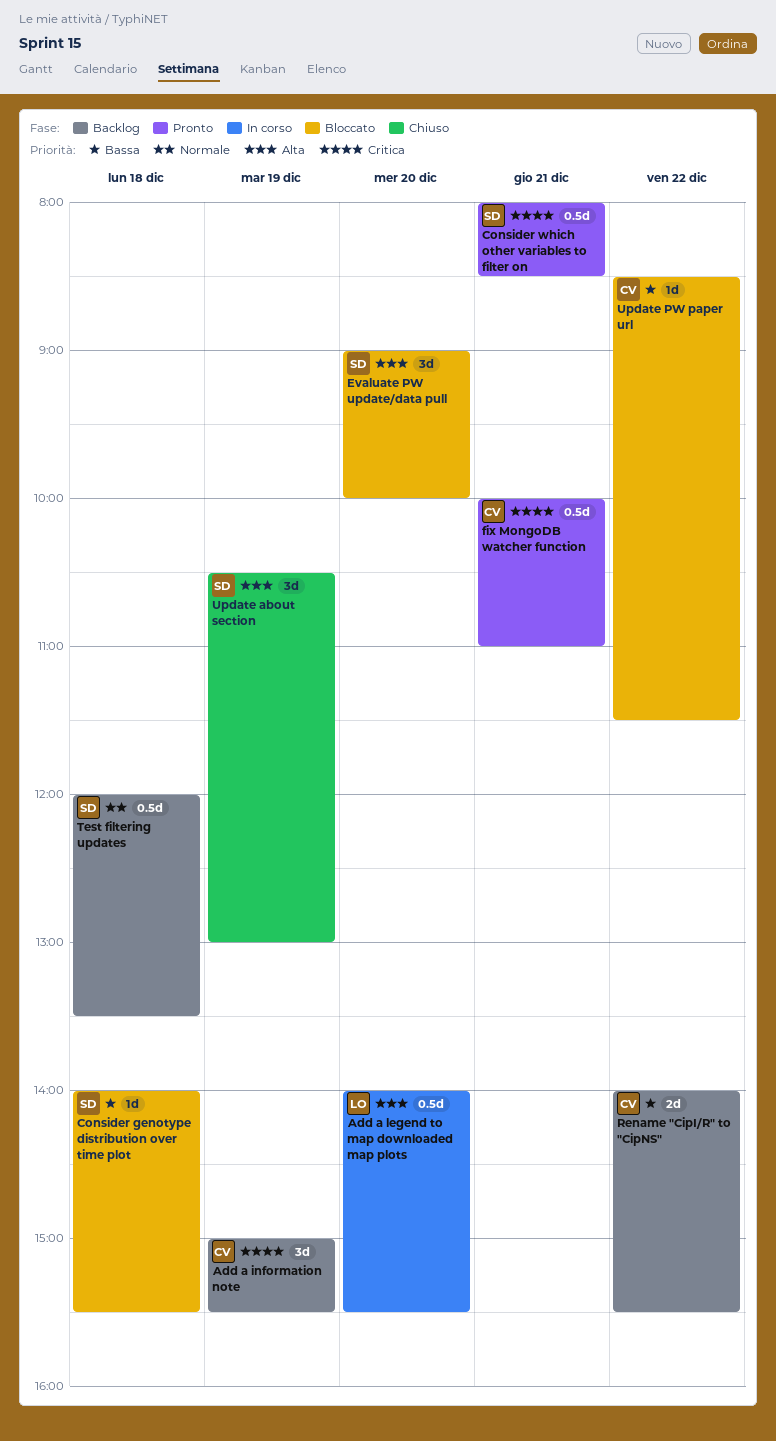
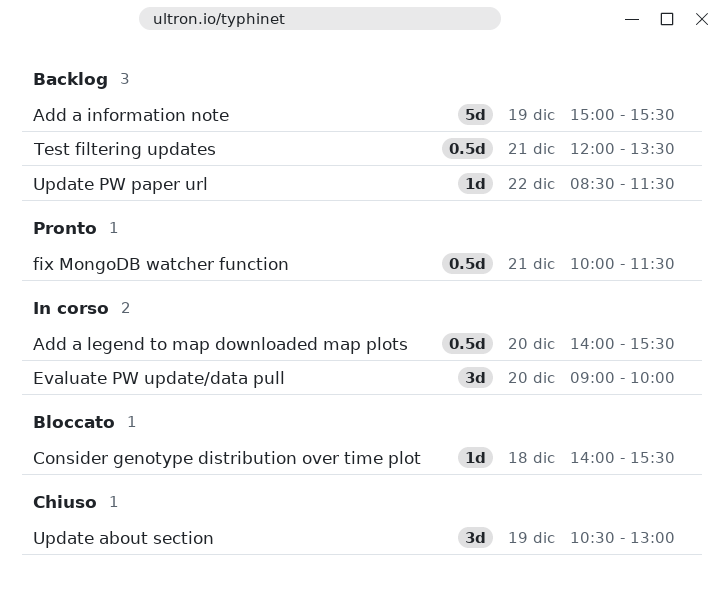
Add a information note, estimate: 3d -> 5d
Consider which other variables to filter on: present -> none
Evaluate PW update/data pull, status: Bloccato -> In corso
fix MongoDB watcher function, ends: 11:00 -> 11:30
Rename "CipI/R" to "CipNS": present -> none
Test filtering updates, day: Dec 18 -> Dec 21
Update PW paper url, status: Bloccato -> Backlog

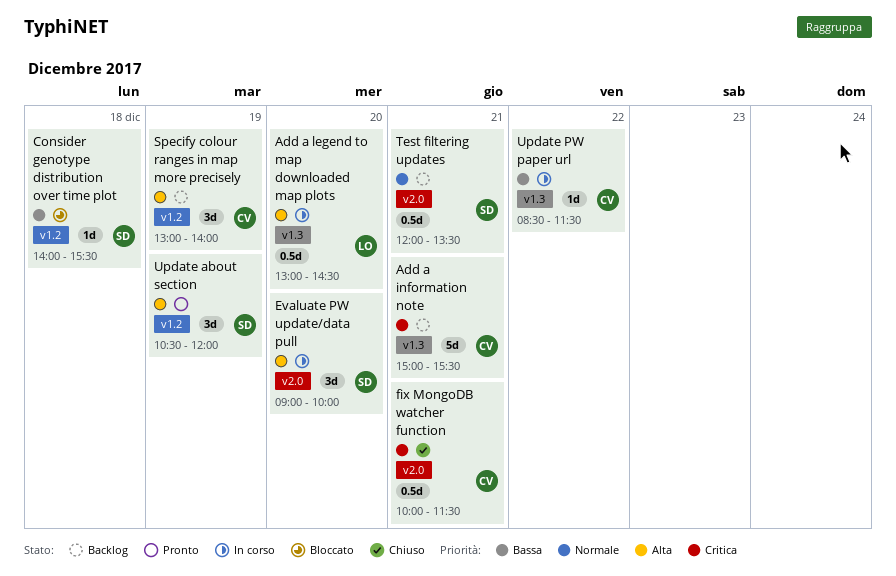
Add a information note, day: Dec 19 -> Dec 21
Add a legend to map downloaded map plots, begins: 14:00 -> 13:00
Add a legend to map downloaded map plots, ends: 15:30 -> 14:30
fix MongoDB watcher function, status: Pronto -> Chiuso
Specify colour ranges in map more precisely: none -> present
Update about section, status: Chiuso -> Pronto
Update about section, ends: 13:00 -> 12:00
Update PW paper url, status: Backlog -> In corso

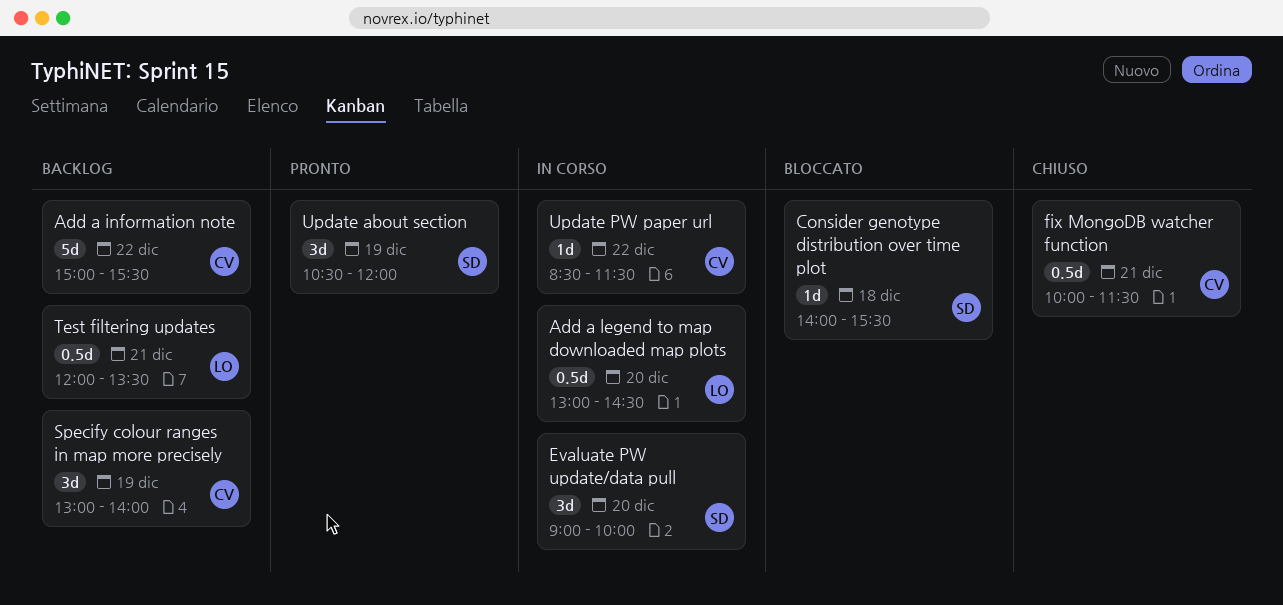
Add a information note, day: Dec 21 -> Dec 22
Test filtering updates, owner: SD -> LO

